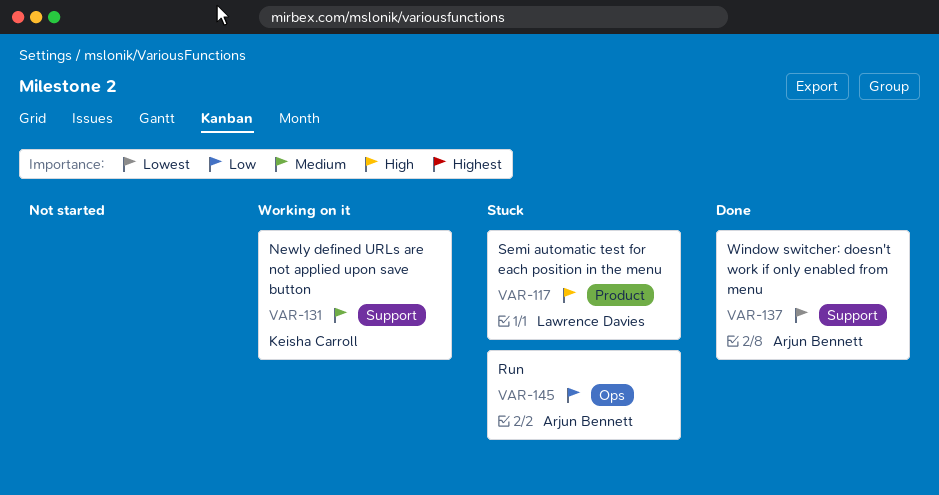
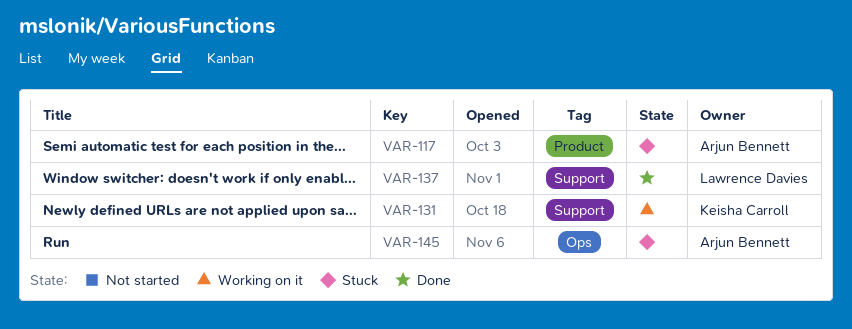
VAR-117, owner: Lawrence Davies -> Arjun Bennett
VAR-137, owner: Arjun Bennett -> Lawrence Davies

